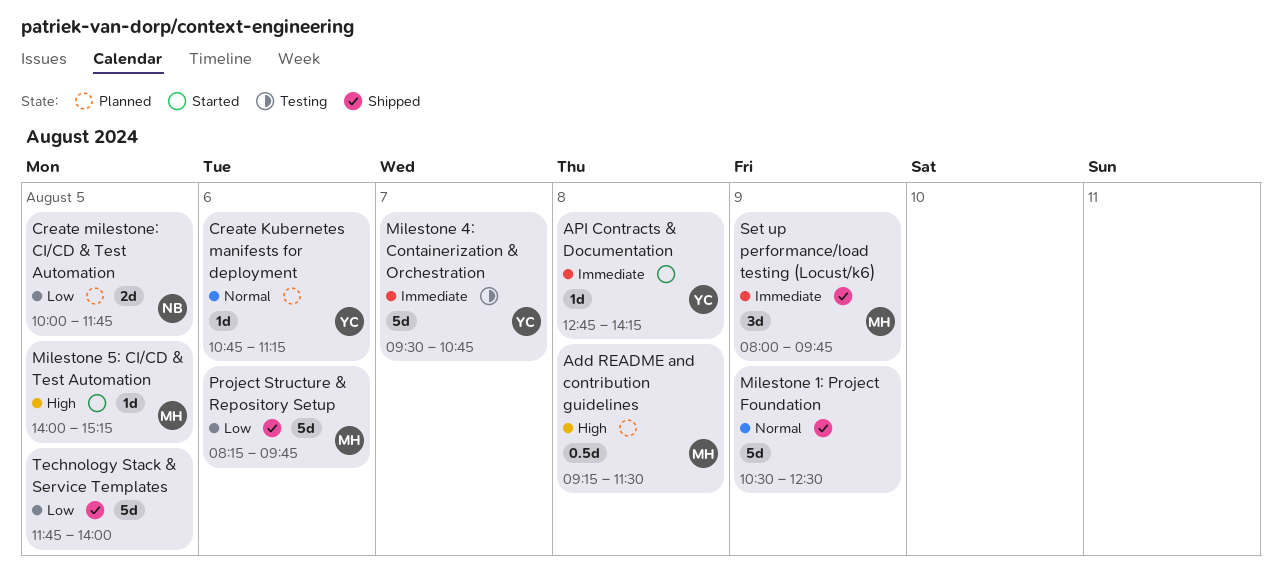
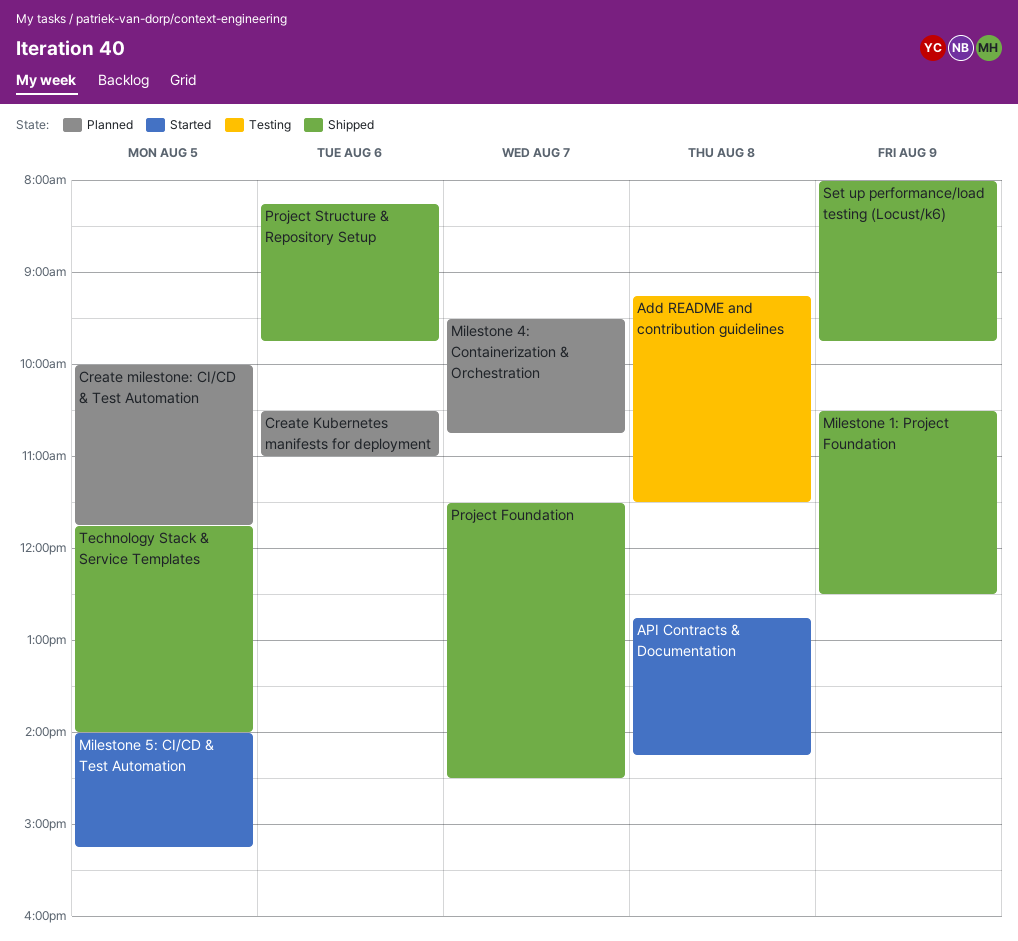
Add README and contribution guidelines, status: Planned -> Testing
Create Kubernetes manifests for deployment, begins: 10:45 -> 10:30
Create Kubernetes manifests for deployment, ends: 11:15 -> 11:00
Milestone 4: Containerization & Orchestration, status: Testing -> Planned
Project Foundation: none -> present

